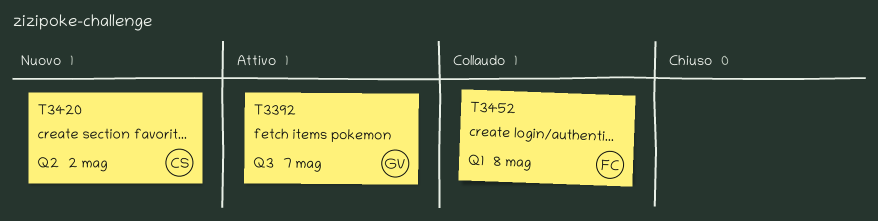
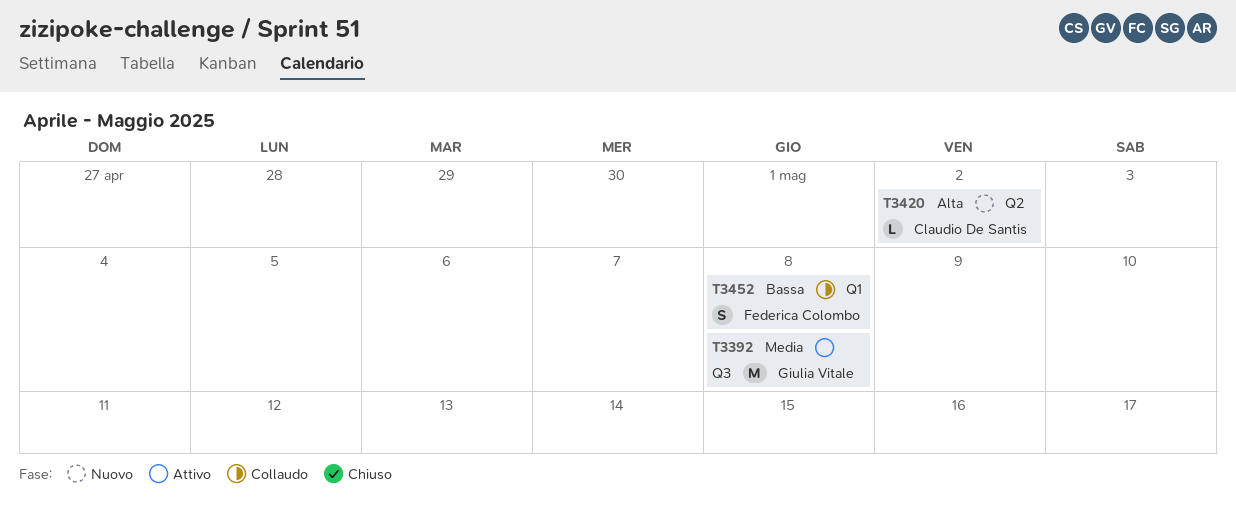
T3392, due: May 7 -> May 8

